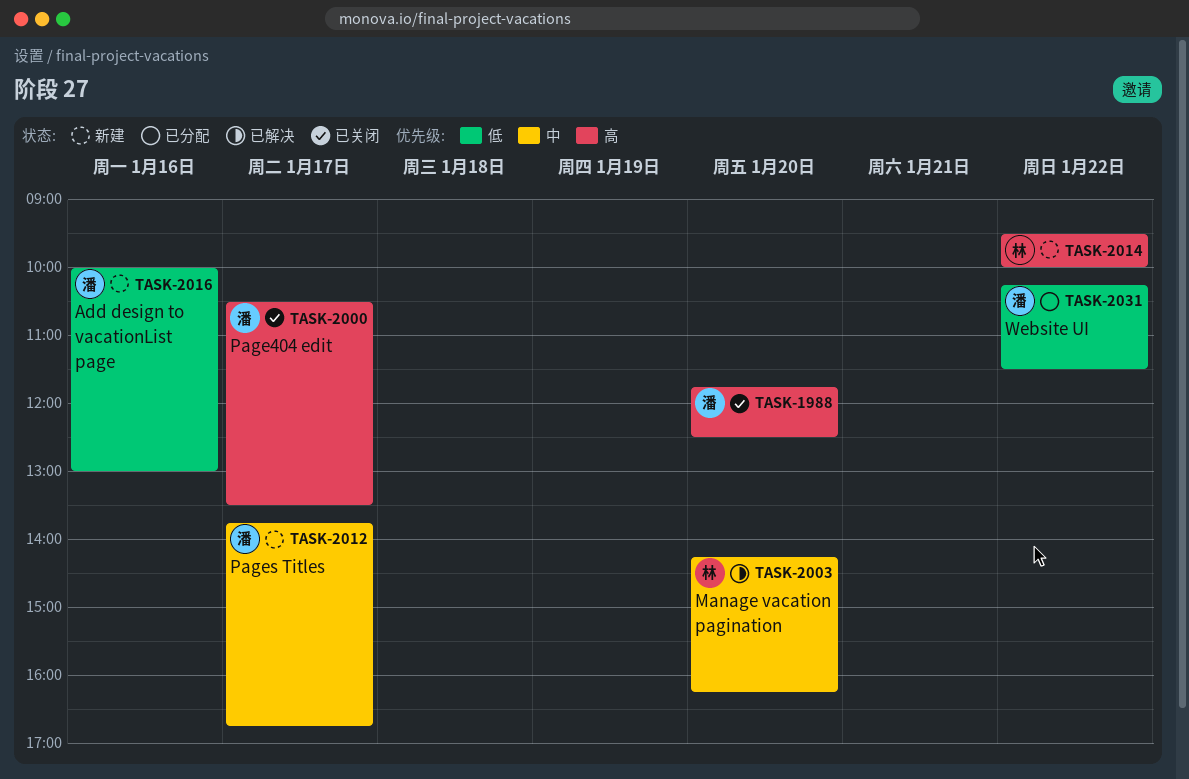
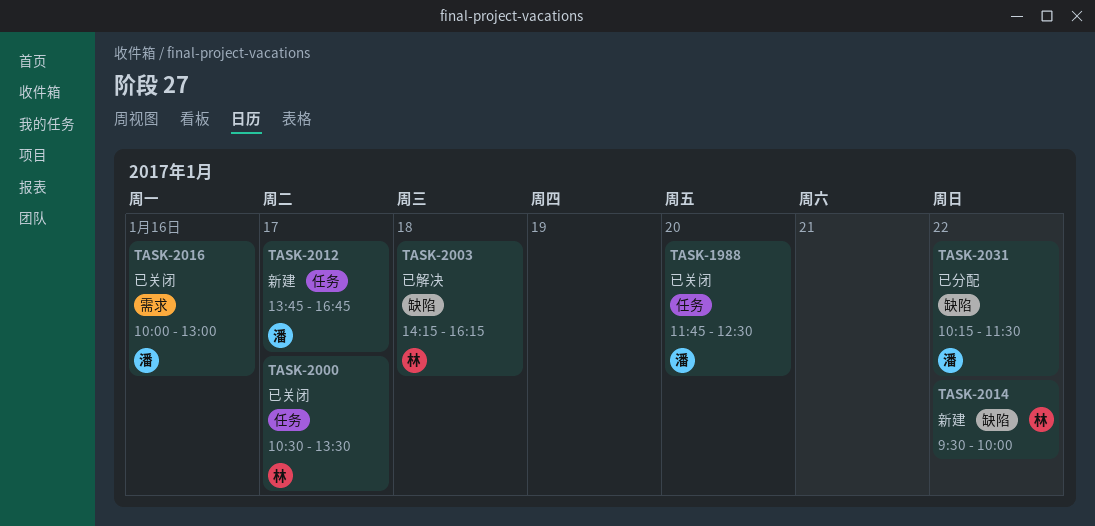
TASK-2000, owner: 潘 -> 林
TASK-2003, day: Jan 20 -> Jan 18
TASK-2016, status: 新建 -> 已关闭

